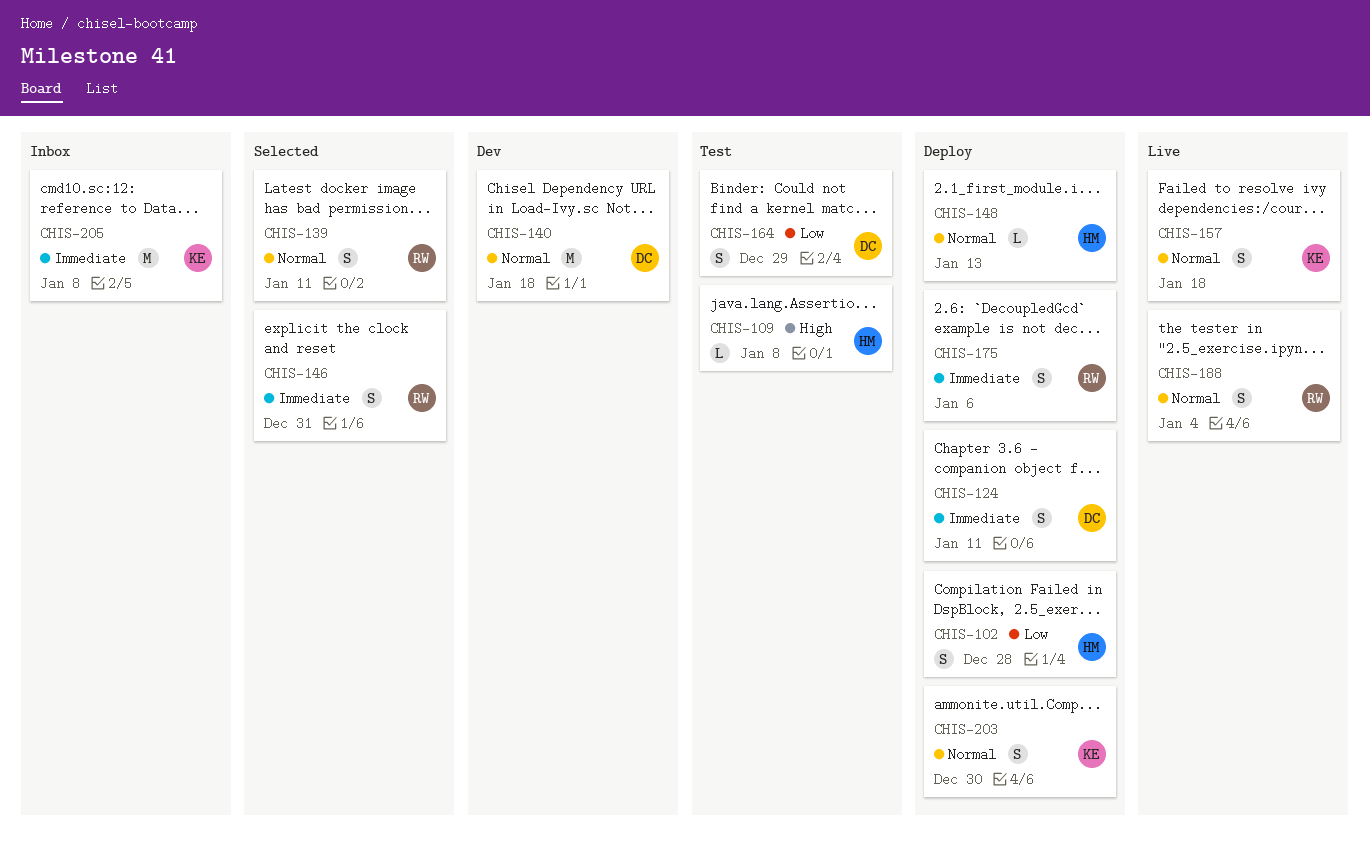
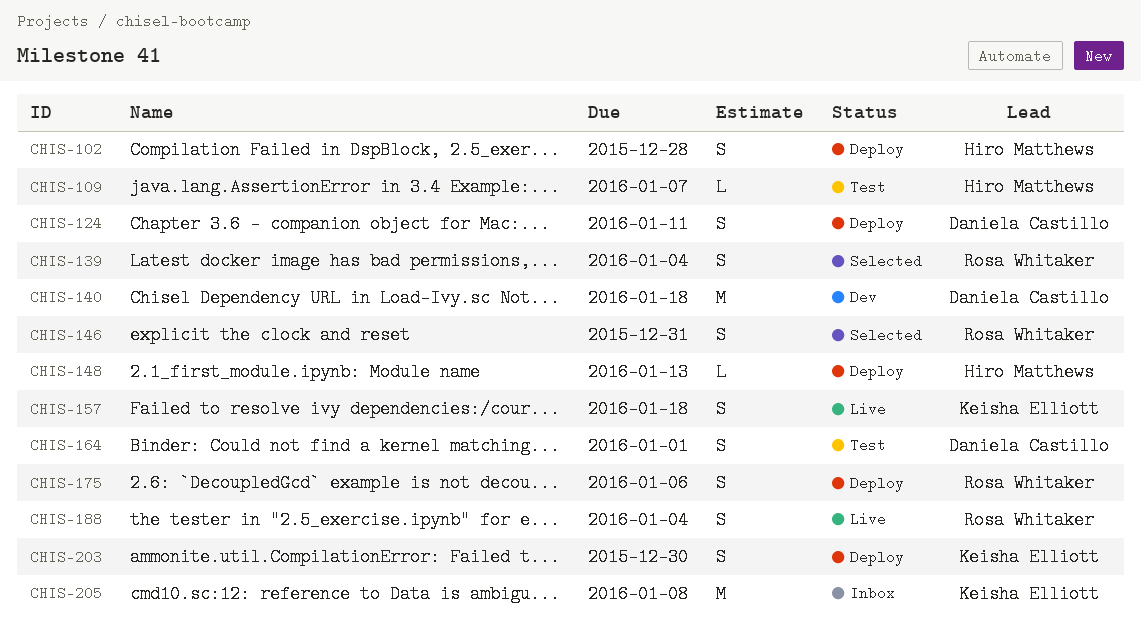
CHIS-109, due: Jan 8 -> Jan 7
CHIS-139, due: Jan 11 -> Jan 4
CHIS-164, due: Dec 29 -> Jan 1

